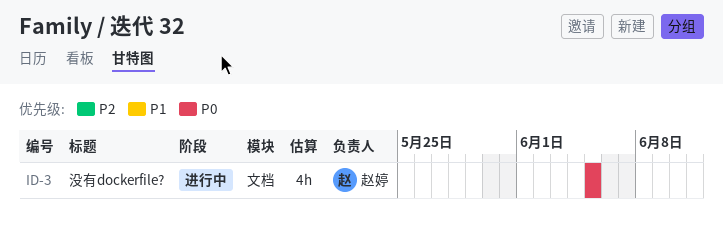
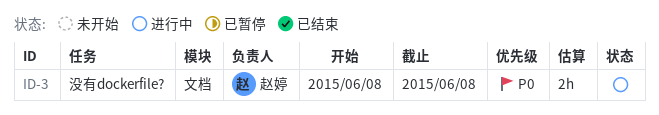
ID-3, estimate: 4h -> 2h
ID-3, start: Jun 5 -> Jun 8
ID-3, due: Jun 5 -> Jun 8

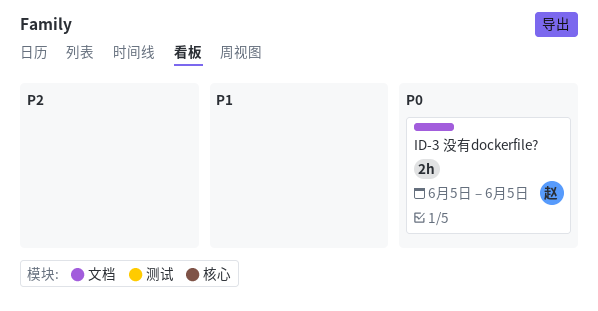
ID-3, start: Jun 8 -> Jun 5
ID-3, due: Jun 8 -> Jun 5

